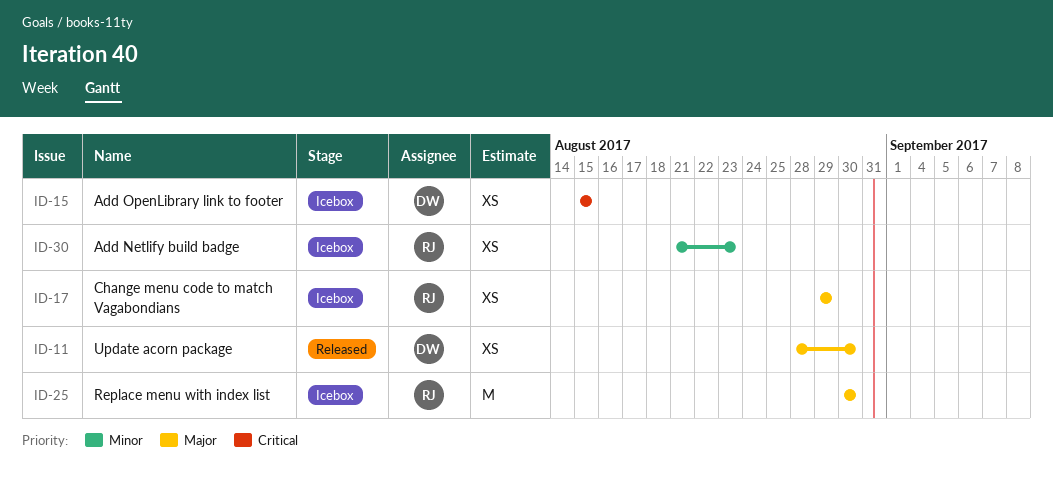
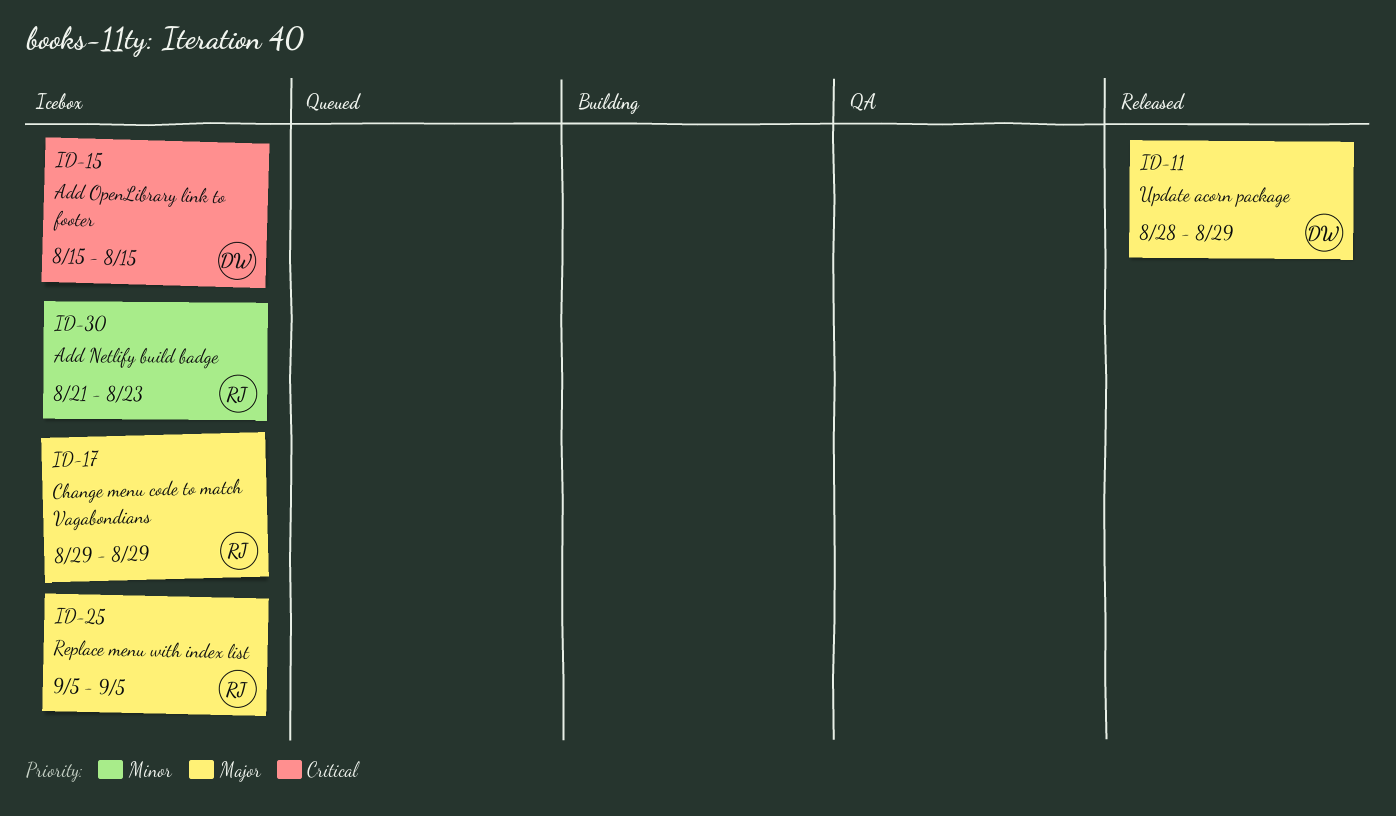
ID-11, due: Aug 30 -> Aug 29
ID-25, start: Aug 30 -> Sep 5
ID-25, due: Aug 30 -> Sep 5

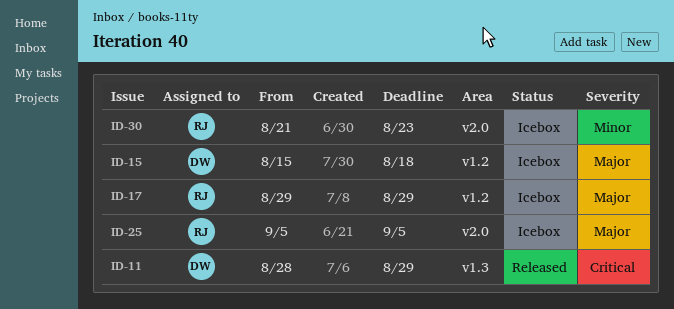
ID-11, priority: Major -> Critical
ID-15, priority: Critical -> Major
ID-15, due: Aug 15 -> Aug 18

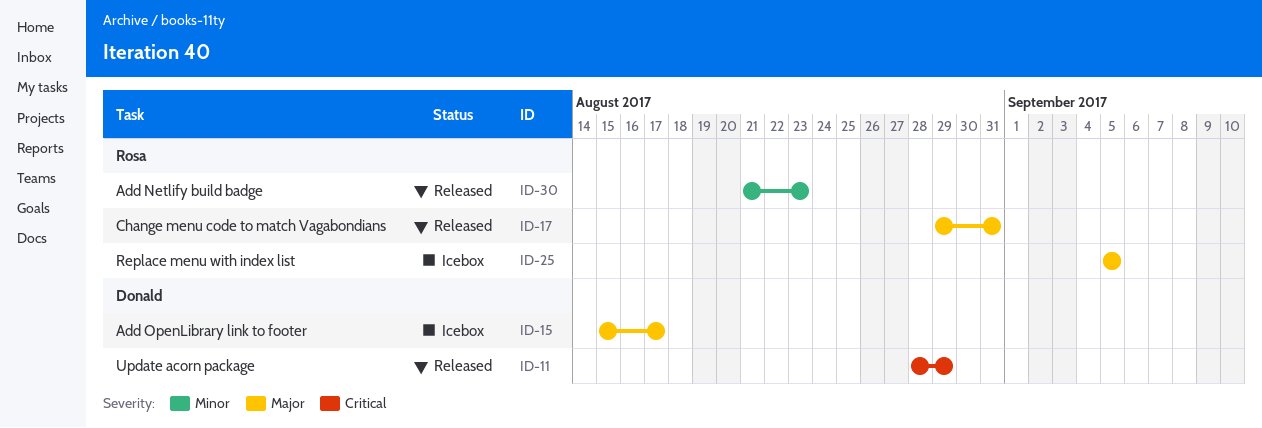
ID-15, due: Aug 18 -> Aug 17
ID-17, status: Icebox -> Released
ID-17, due: Aug 29 -> Aug 31
ID-30, status: Icebox -> Released

